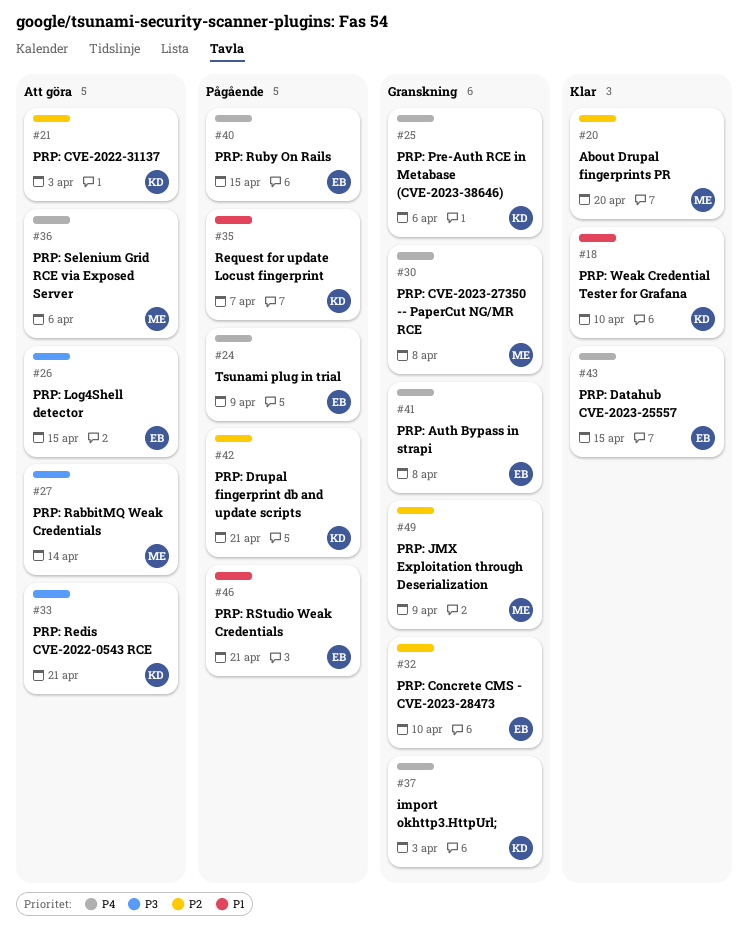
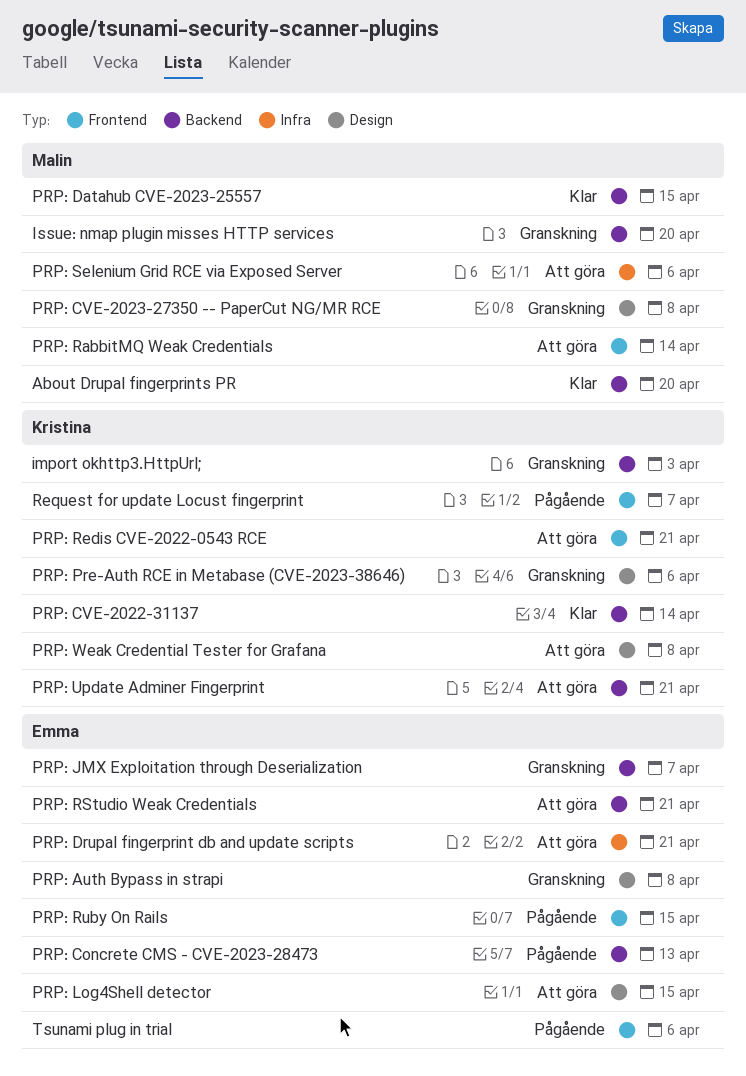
Issue: nmap plugin misses HTTP services: none -> present
PRP: Concrete CMS - CVE-2023-28473, status: Granskning -> Pågående
PRP: Concrete CMS - CVE-2023-28473, due: Apr 10 -> Apr 13
PRP: CVE-2022-31137, status: Att göra -> Klar
PRP: CVE-2022-31137, due: Apr 3 -> Apr 14
PRP: Datahub CVE-2023-25557, owner: Emma -> Malin
PRP: Drupal fingerprint db and update scripts, status: Pågående -> Att göra
PRP: Drupal fingerprint db and update scripts, owner: Kristina -> Emma
PRP: JMX Exploitation through Deserialization, owner: Malin -> Emma
PRP: JMX Exploitation through Deserialization, due: Apr 9 -> Apr 7
PRP: RStudio Weak Credentials, status: Pågående -> Att göra
PRP: Update Adminer Fingerprint: none -> present
PRP: Weak Credential Tester for Grafana, status: Klar -> Att göra
PRP: Weak Credential Tester for Grafana, due: Apr 10 -> Apr 8
Tsunami plug in trial, due: Apr 9 -> Apr 6

